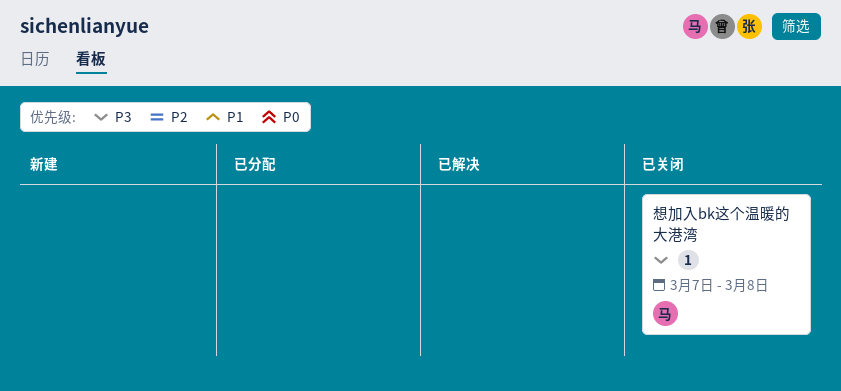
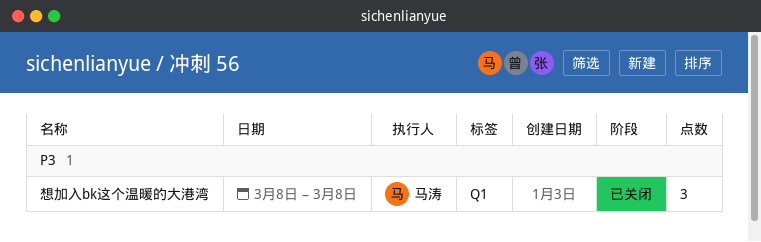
想加入bk这个温暖的大港湾, estimate: 1 -> 3
想加入bk这个温暖的大港湾, start: Mar 7 -> Mar 8

